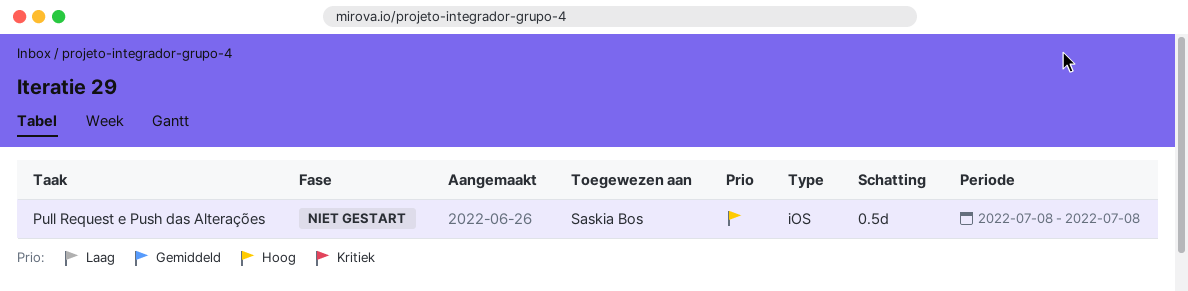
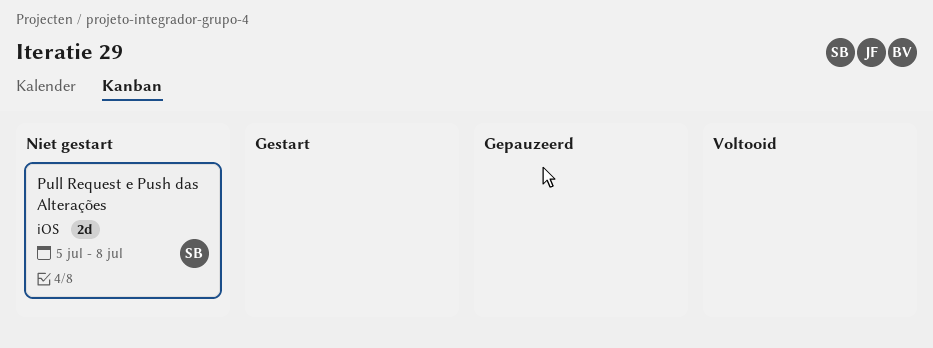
Pull Request e Push das Alterações, estimate: 0.5d -> 2d
Pull Request e Push das Alterações, start: Jul 8 -> Jul 5

